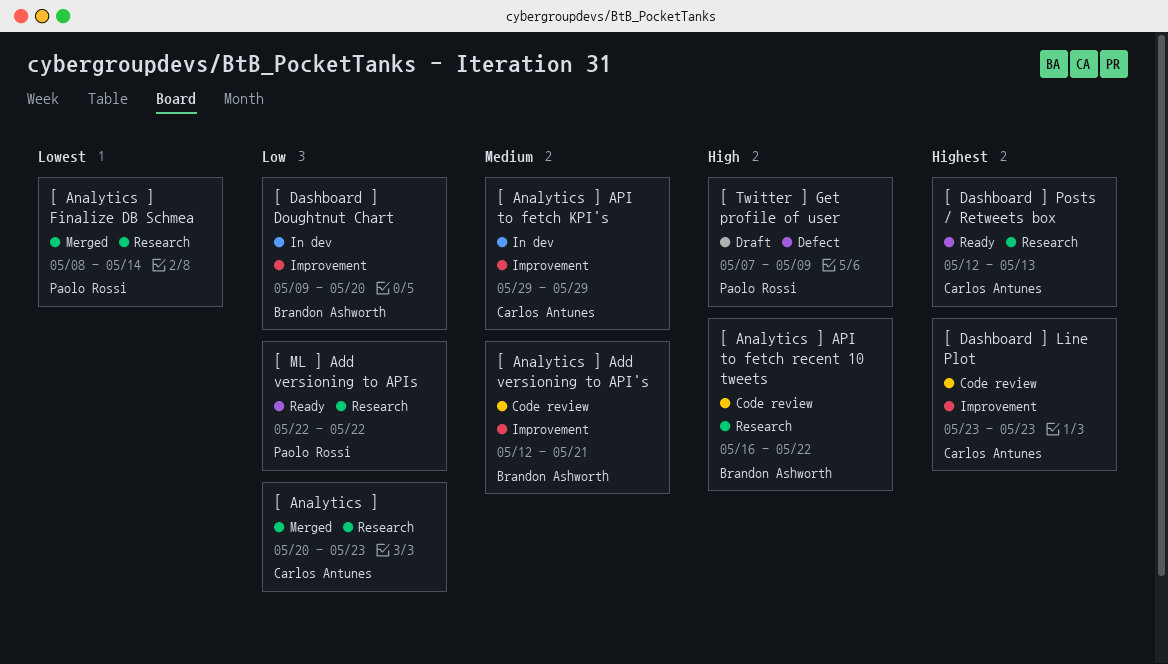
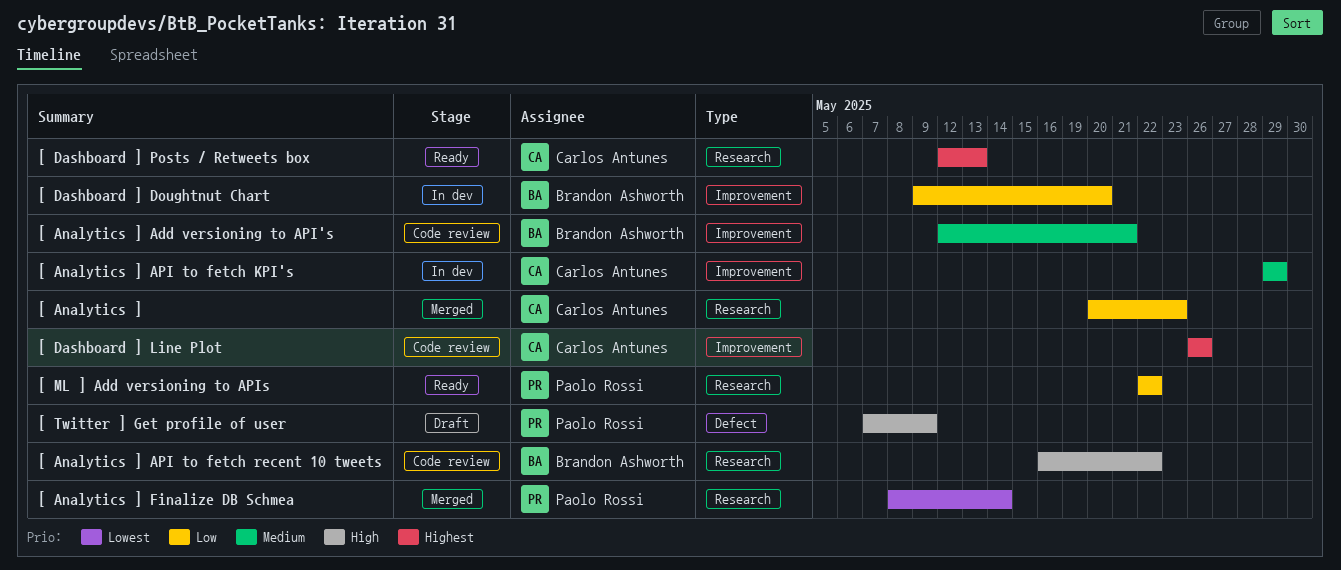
[ Dashboard ] Line Plot, start: May 23 -> May 26
[ Dashboard ] Line Plot, due: May 23 -> May 26

